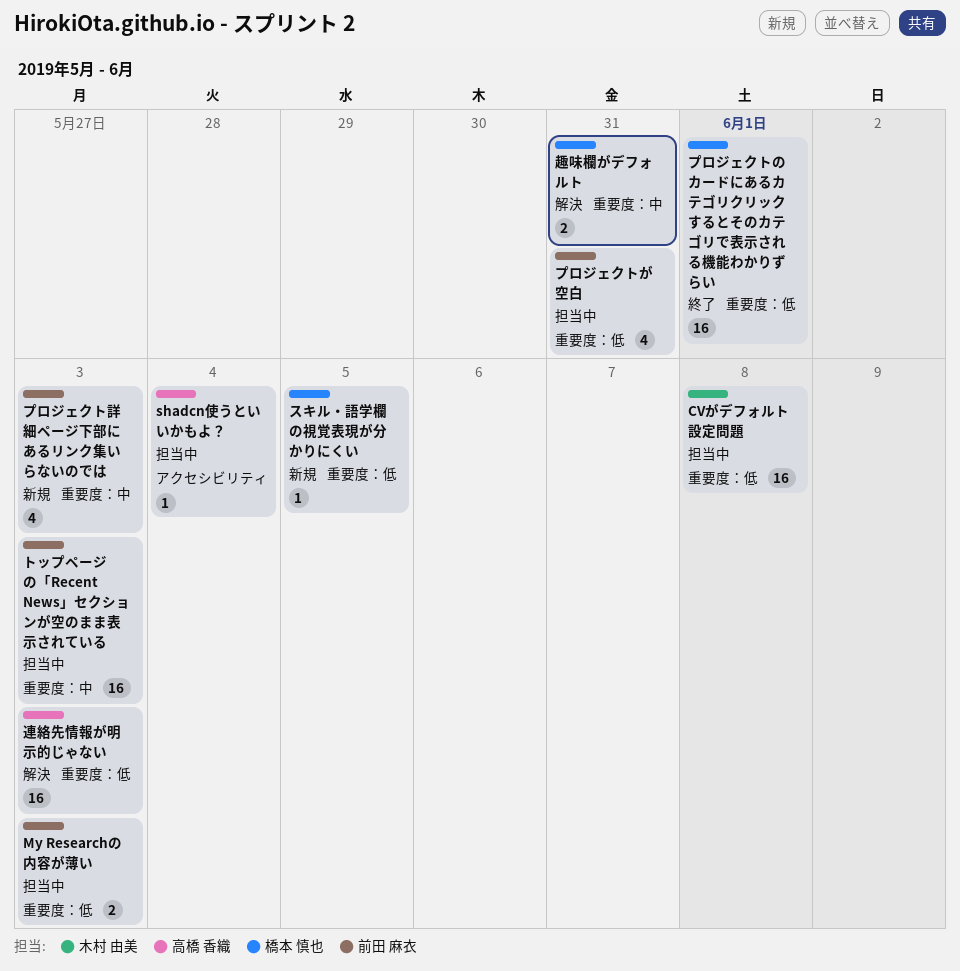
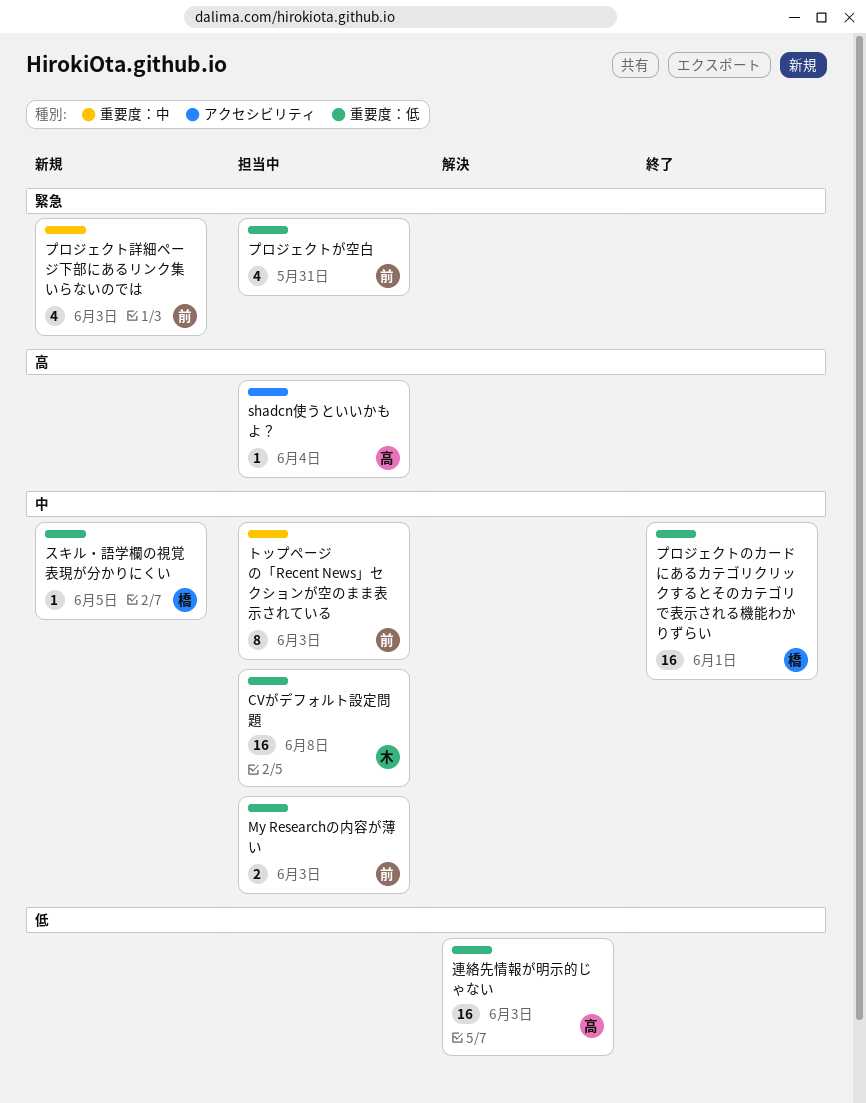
トップページの「Recent News」セクションが空のまま表示されている, estimate: 16 -> 8
趣味欄がデフォルト: present -> none

